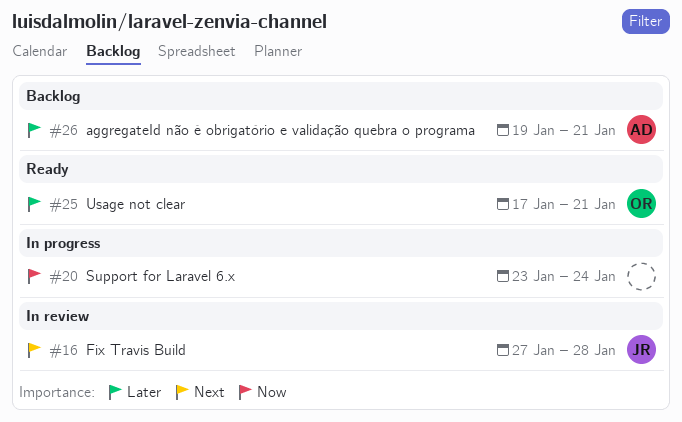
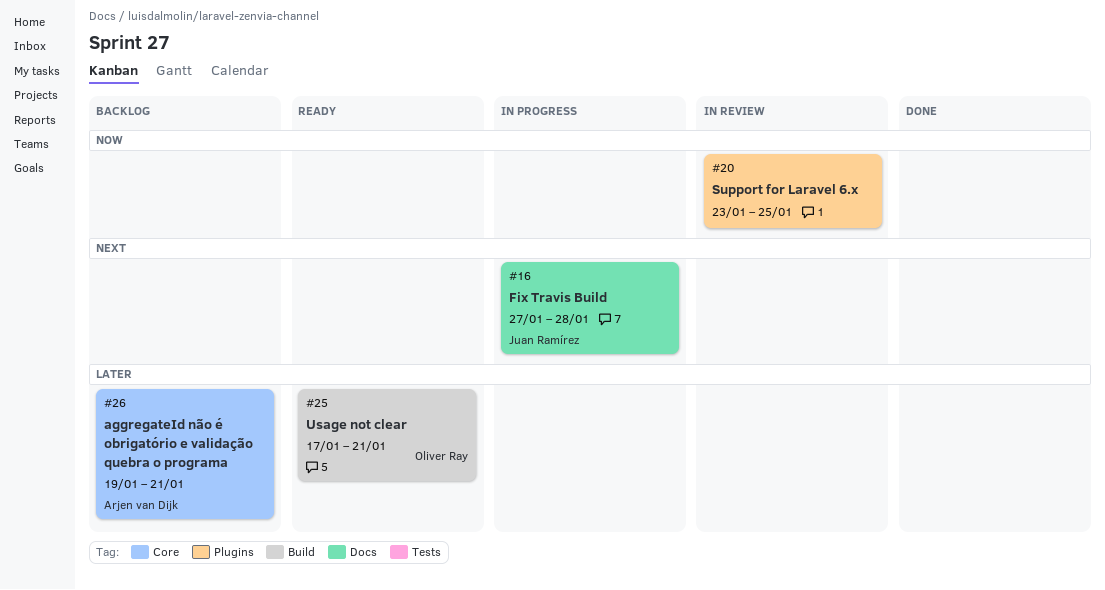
#16, status: In review -> In progress
#20, status: In progress -> In review
#20, due: Jan 24 -> Jan 25

